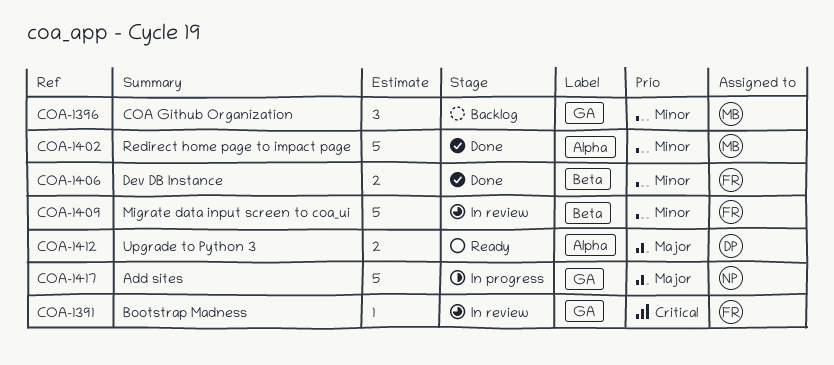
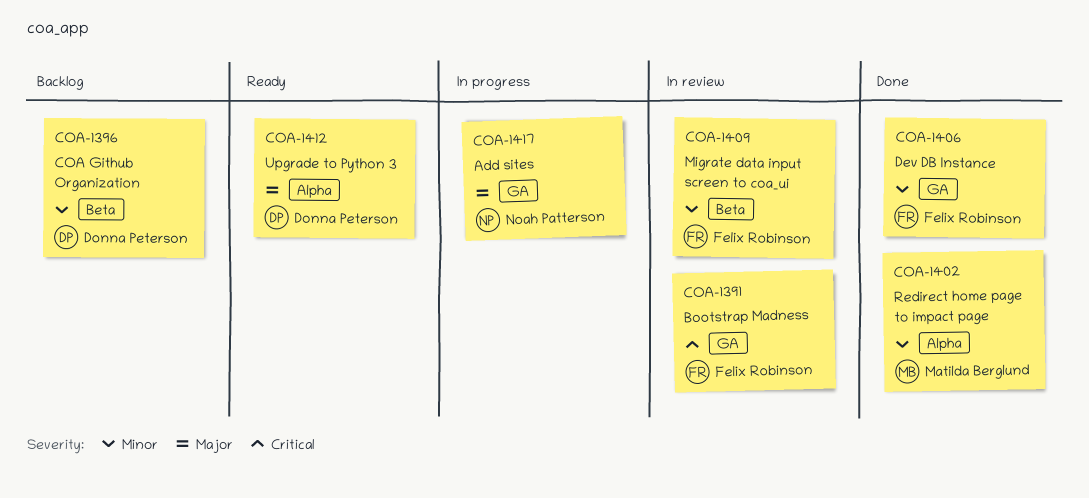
COA-1396, owner: Matilda Berglund -> Donna Peterson
COA-1396, label: GA -> Beta
COA-1406, label: Beta -> GA

